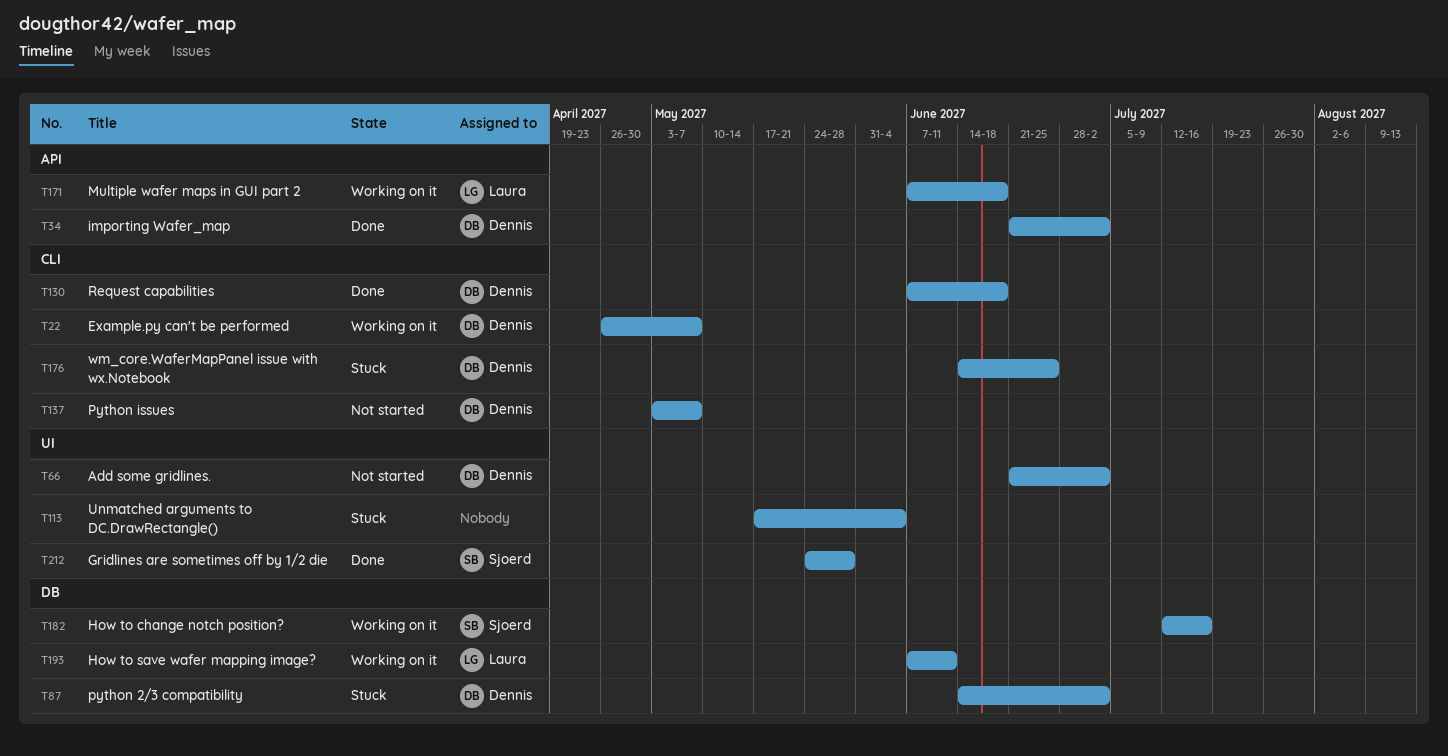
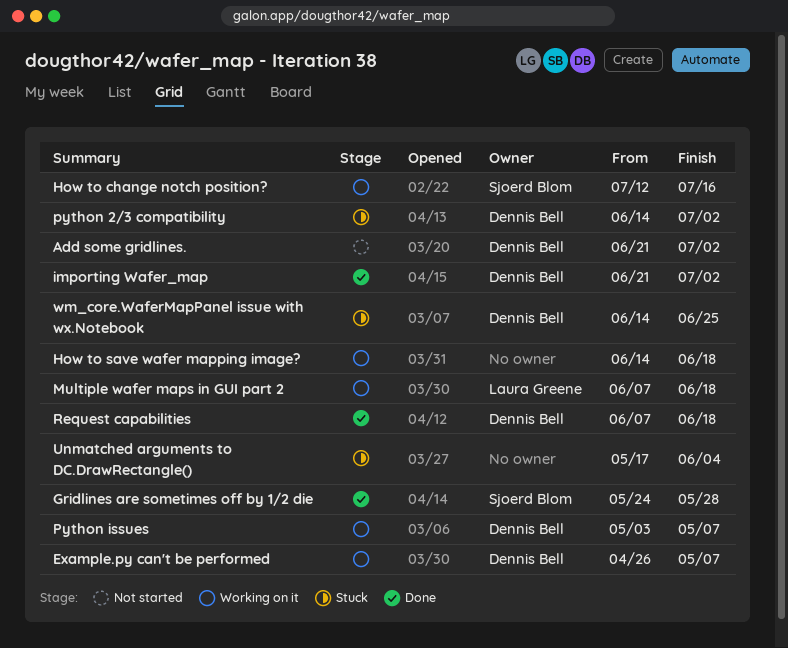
How to save wafer mapping image?, owner: Laura Greene -> none
How to save wafer mapping image?, start: Jun 7 -> Jun 14
How to save wafer mapping image?, due: Jun 11 -> Jun 18
Python issues, status: Not started -> Working on it

